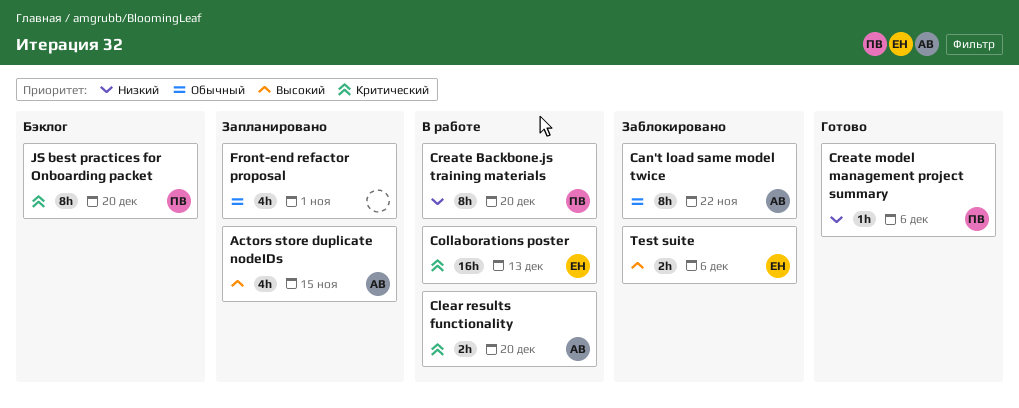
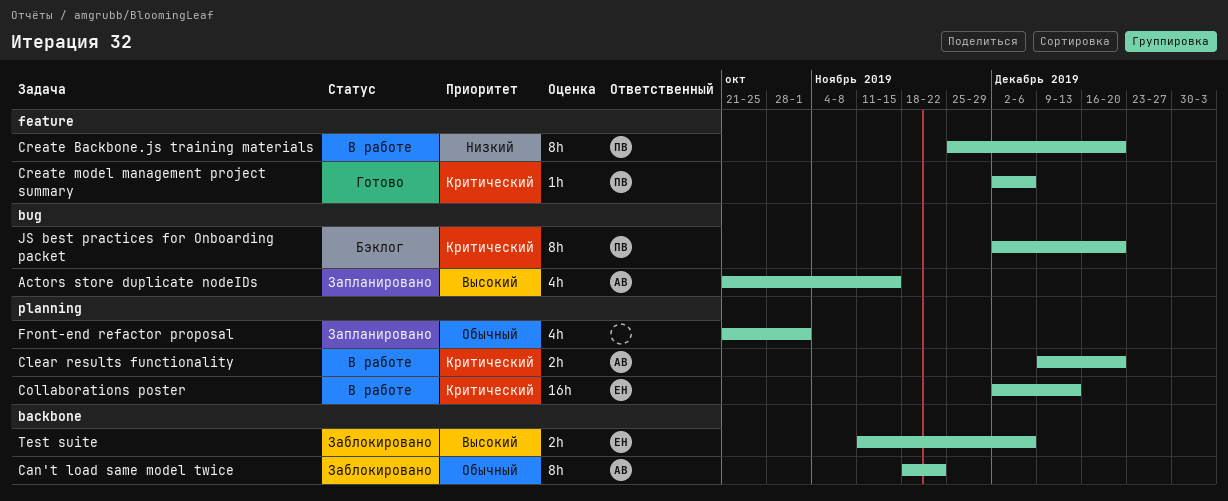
Create model management project summary, priority: Низкий -> Критический

